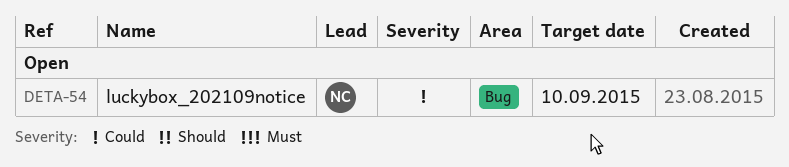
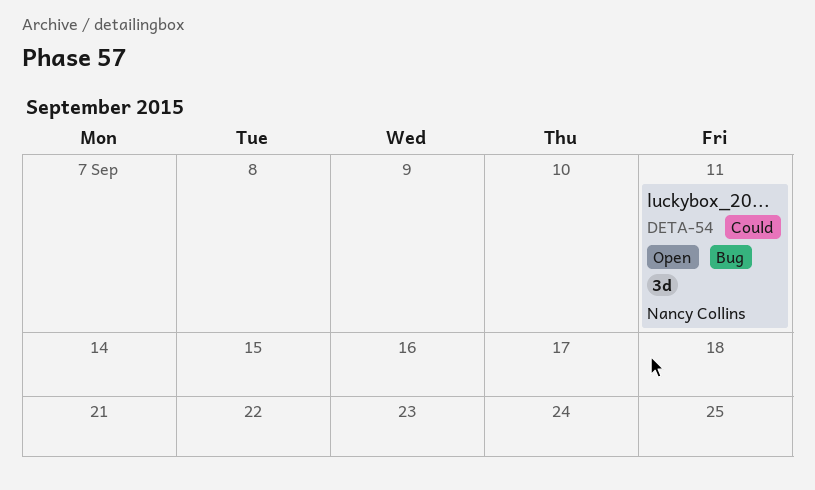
DETA-54, due: Sep 10 -> Sep 11

